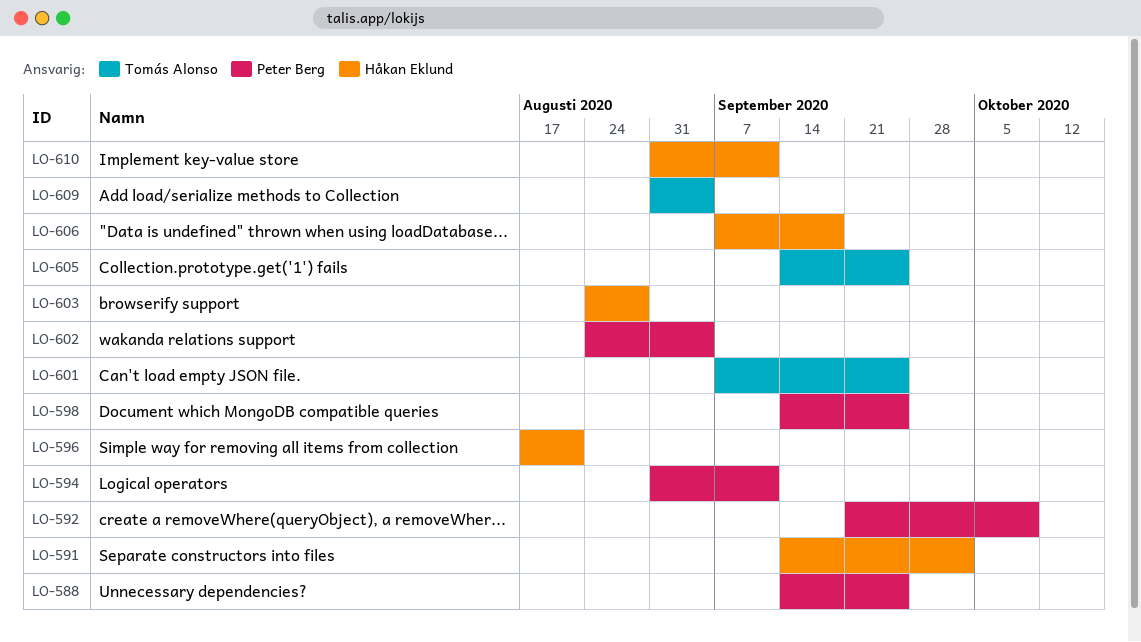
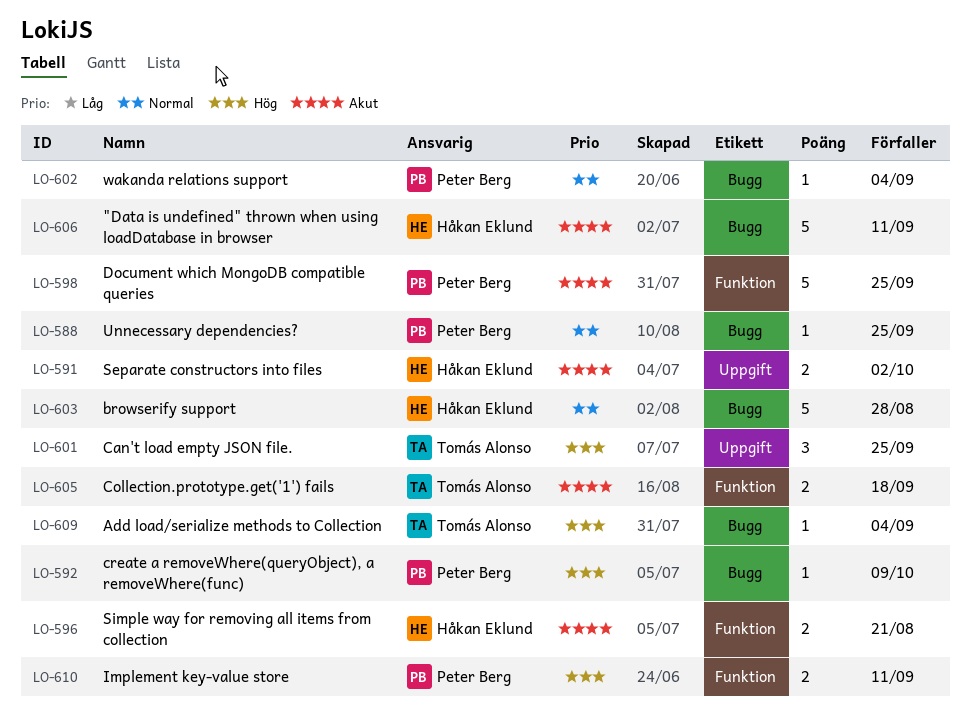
LO-594: present -> none
LO-605, due: Sep 25 -> Sep 18
LO-606, due: Sep 18 -> Sep 11
LO-610, owner: Håkan Eklund -> Peter Berg

